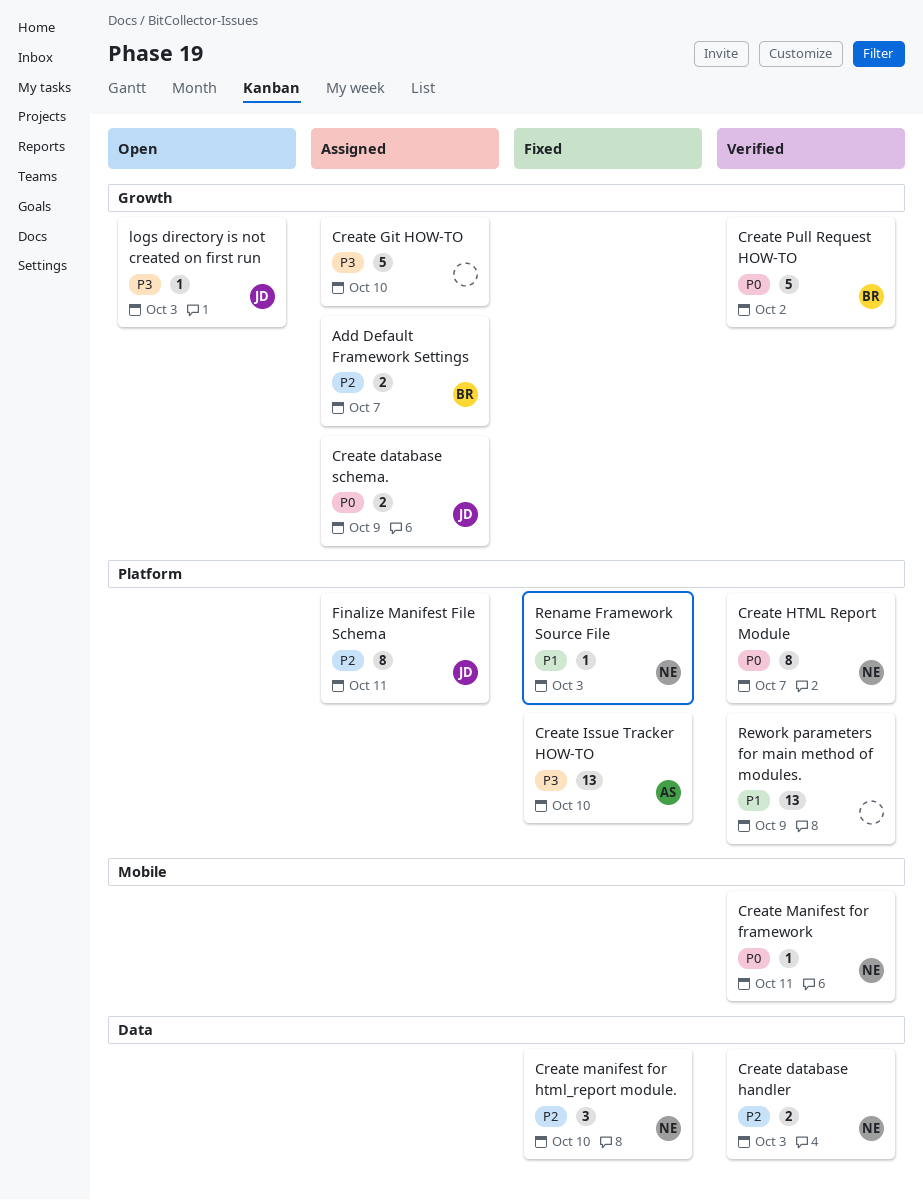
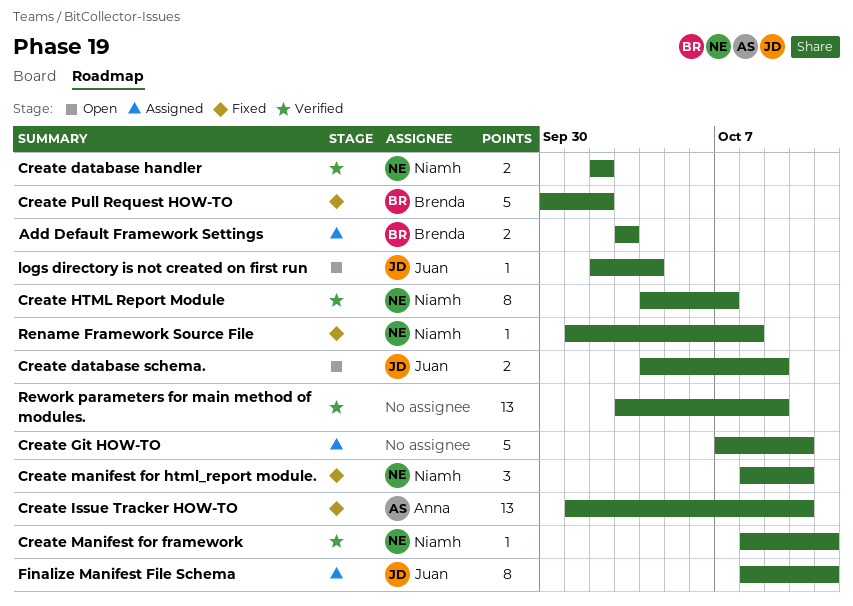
Add Default Framework Settings, due: Oct 7 -> Oct 3
Create database handler, due: Oct 3 -> Oct 2
Create database schema., status: Assigned -> Open
Create Pull Request HOW-TO, status: Verified -> Fixed
logs directory is not created on first run, due: Oct 3 -> Oct 4
Rename Framework Source File, due: Oct 3 -> Oct 8

